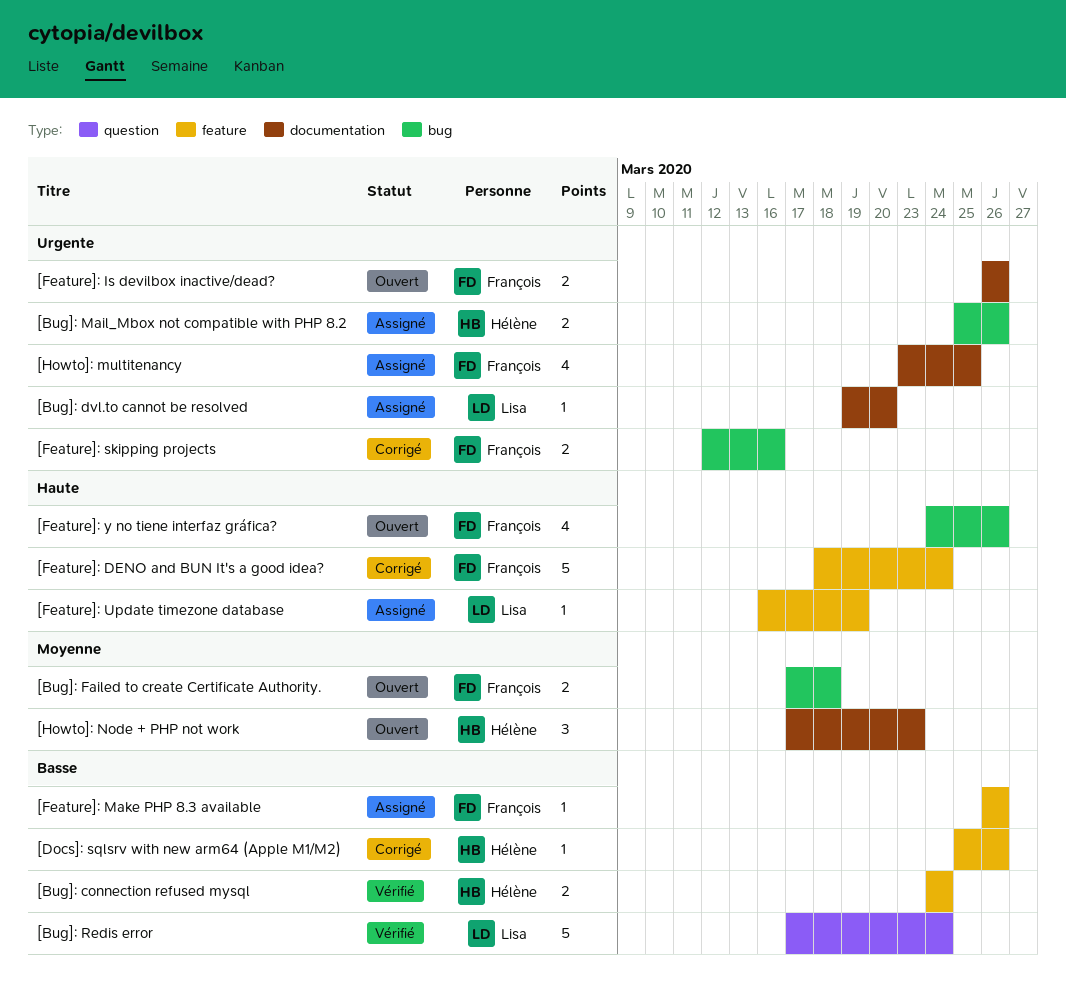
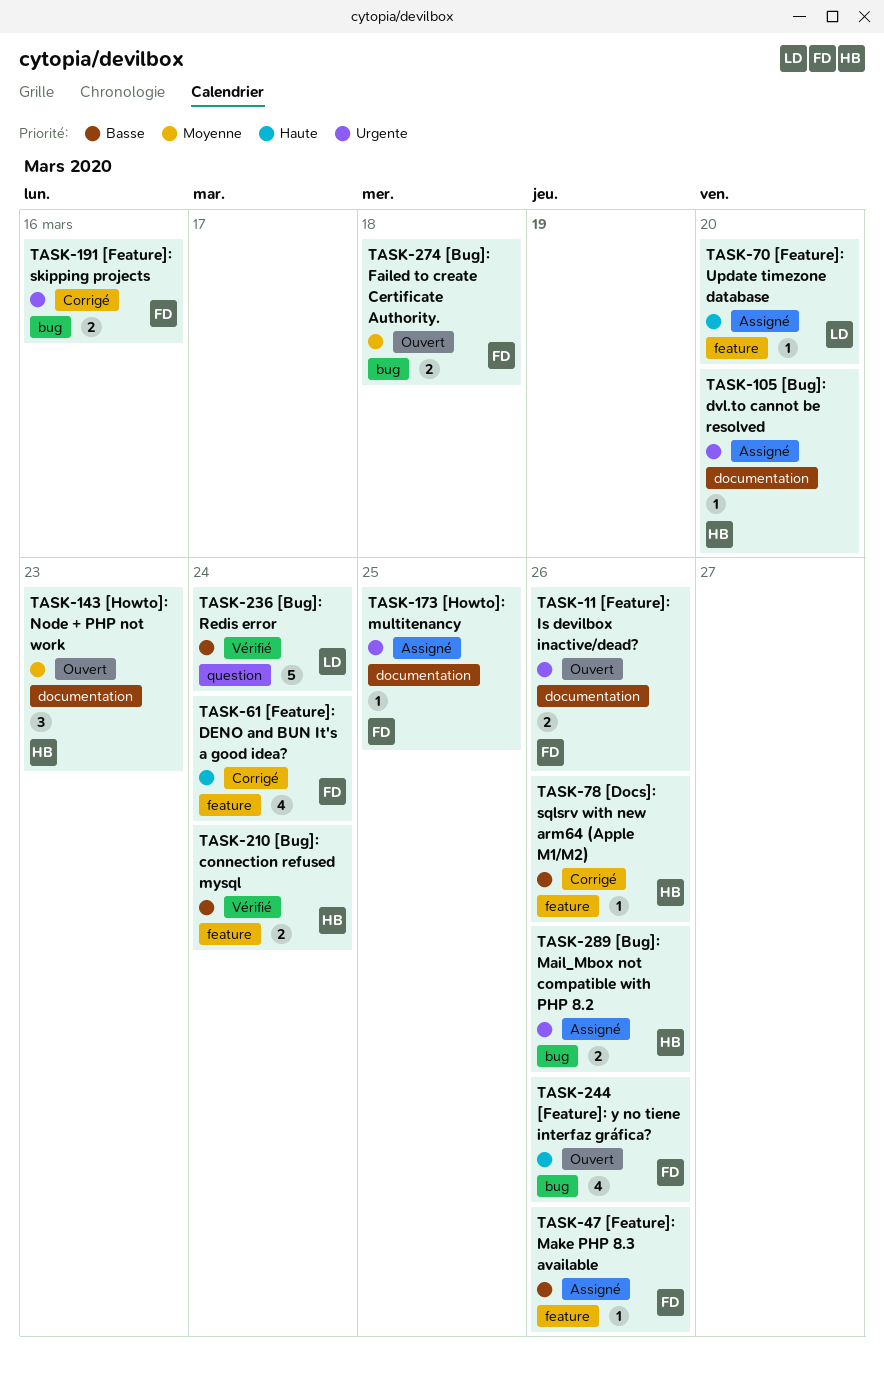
[Bug]: dvl.to cannot be resolved, owner: Lisa -> Hélène
[Feature]: DENO and BUN It's a good idea?, estimate: 5 -> 4
[Feature]: Update timezone database, due: Mar 19 -> Mar 20
[Howto]: multitenancy, estimate: 4 -> 1

